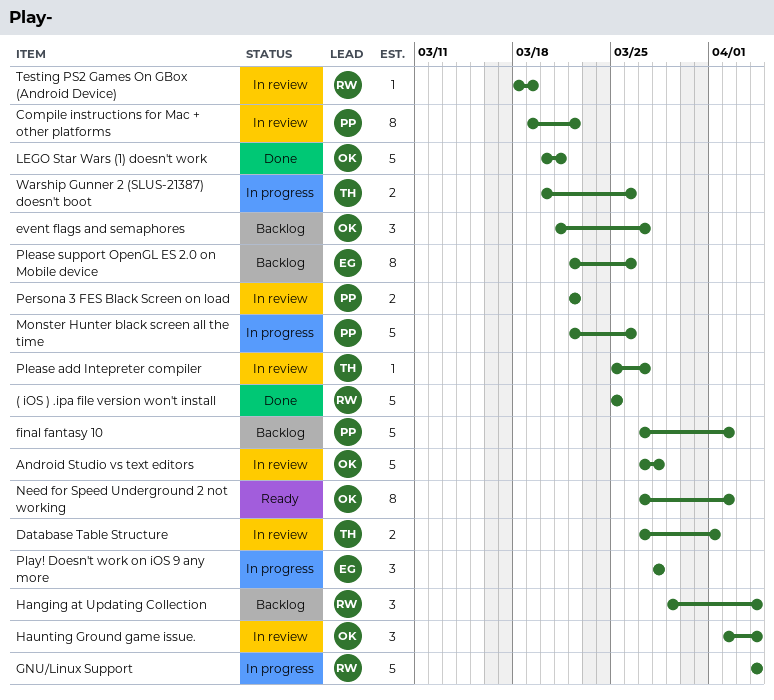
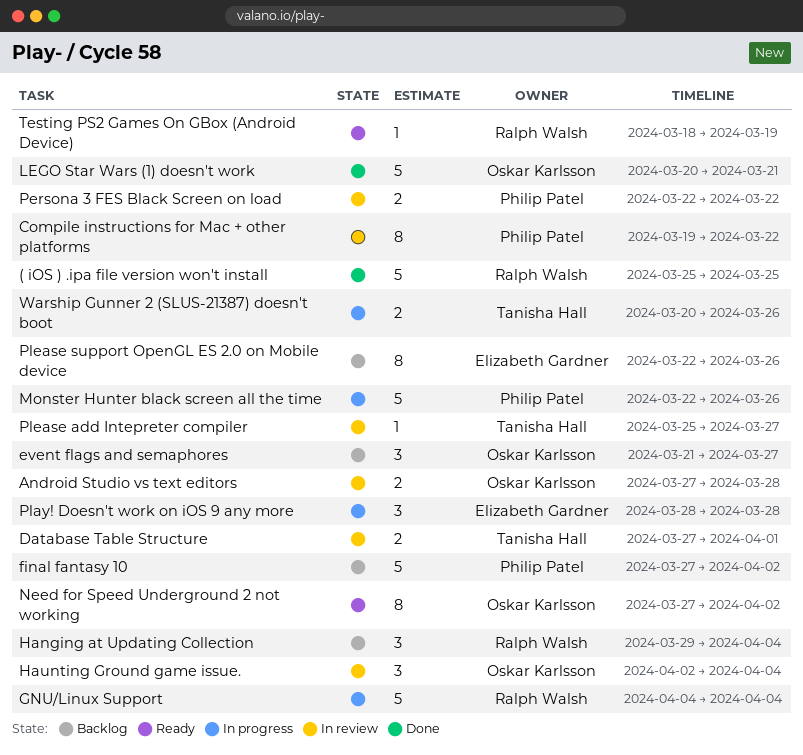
Android Studio vs text editors, estimate: 5 -> 2
Testing PS2 Games On GBox (Android Device), status: In review -> Ready

